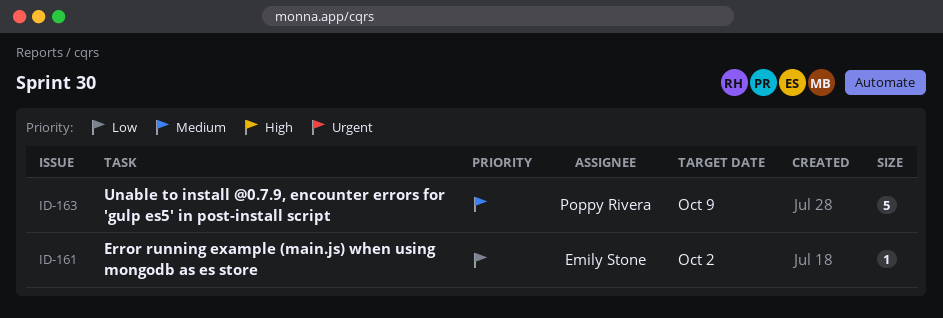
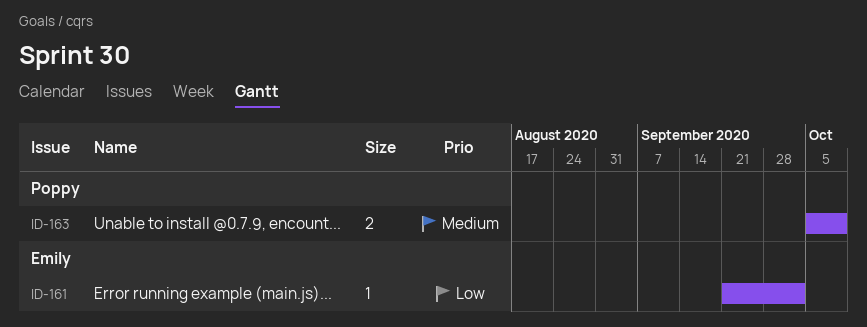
ID-163, estimate: 5 -> 2

